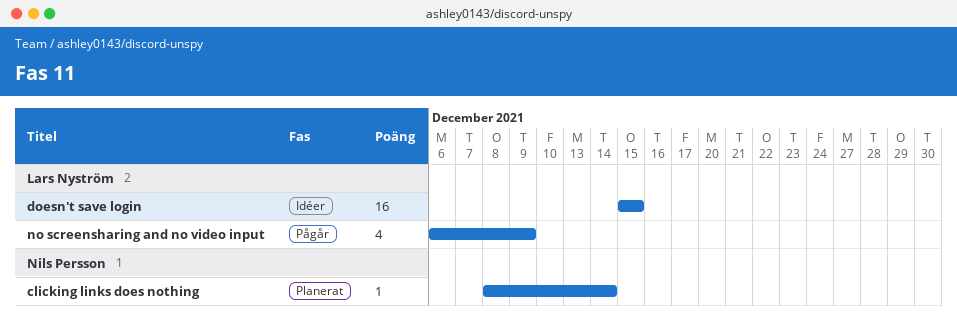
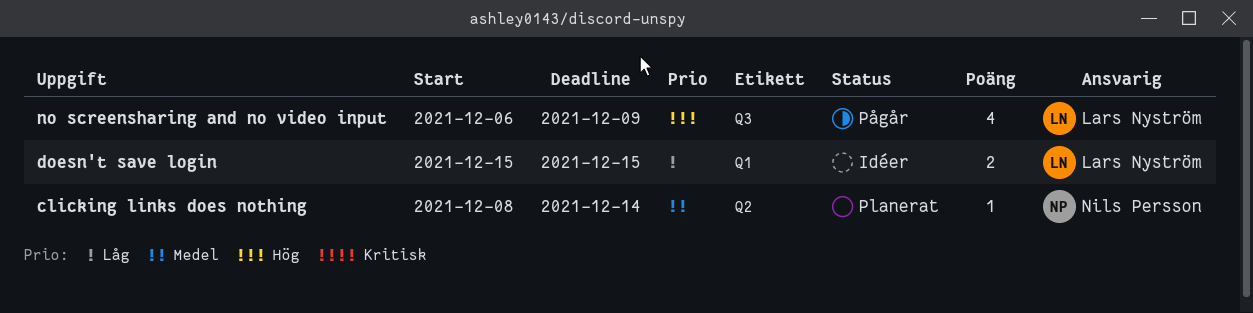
doesn't save login, estimate: 16 -> 2

